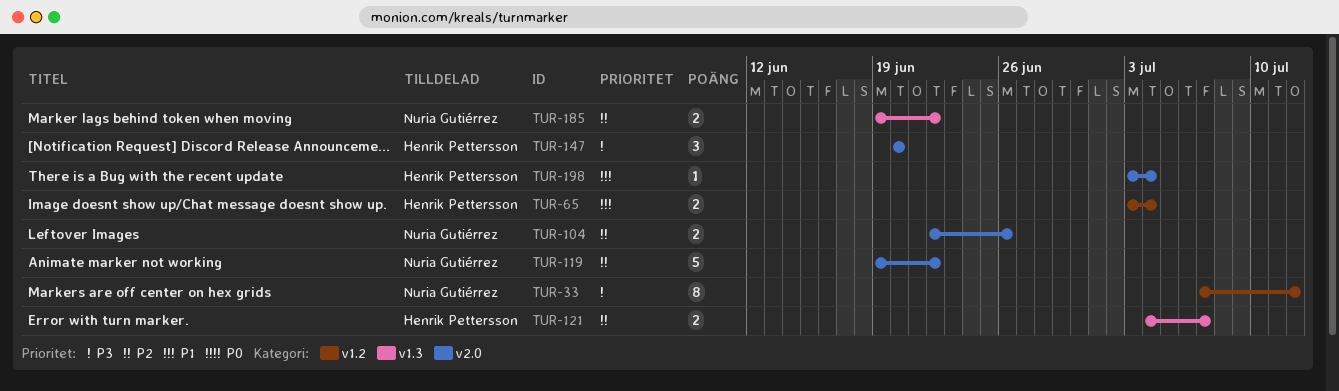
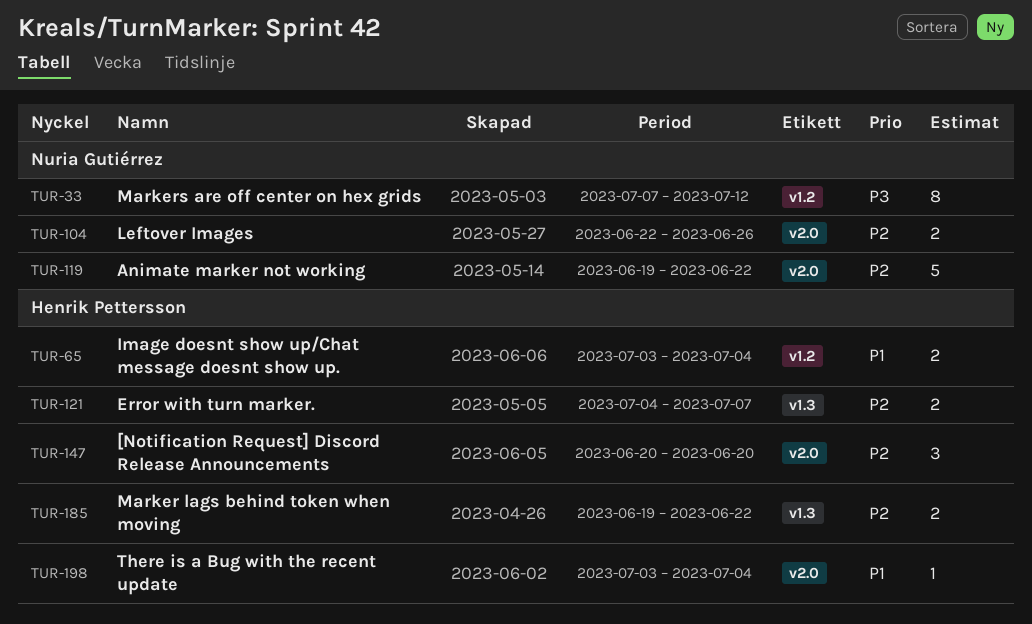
TUR-147, priority: P3 -> P2
TUR-185, owner: Nuria Gutiérrez -> Henrik Pettersson

